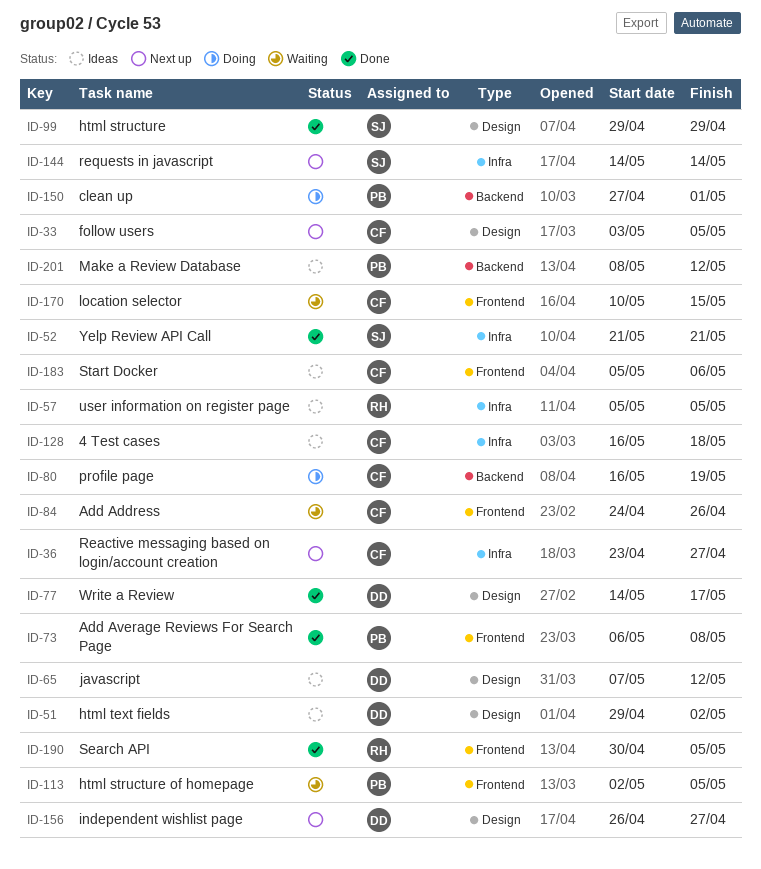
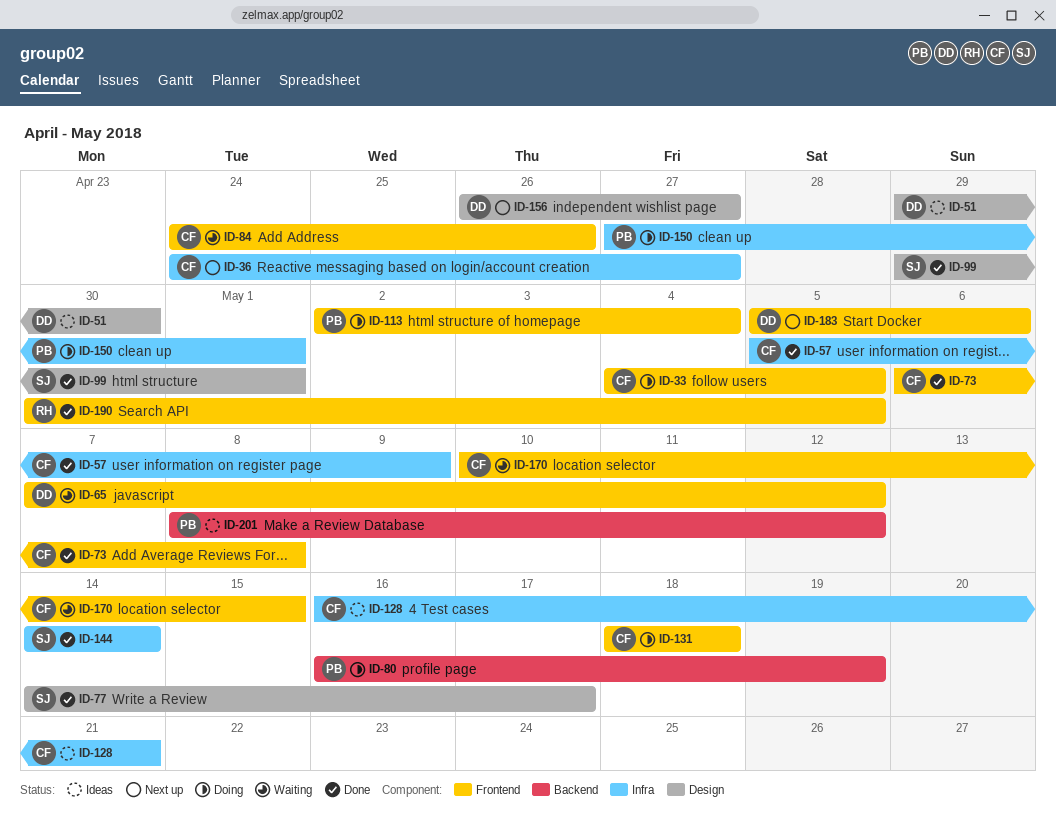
ID-33, status: Next up -> Doing
ID-33, label: Design -> Frontend
ID-33, start: May 3 -> May 4
ID-36, start: Apr 23 -> Apr 24
ID-51, due: May 2 -> Apr 30
ID-52: present -> none
ID-57, status: Ideas -> Done
ID-57, owner: RH -> CF
ID-57, due: May 5 -> May 9
ID-65, status: Ideas -> Waiting
ID-65, label: Design -> Frontend
ID-73, owner: PB -> CF
ID-77, owner: DD -> SJ
ID-80, owner: CF -> PB
ID-99, due: Apr 29 -> May 1
ID-113, status: Waiting -> Doing
ID-113, due: May 5 -> May 4
ID-128, due: May 18 -> May 21
ID-131: none -> present
ID-144, status: Next up -> Done
ID-150, label: Backend -> Infra
ID-183, status: Ideas -> Next up
ID-183, owner: CF -> DD

